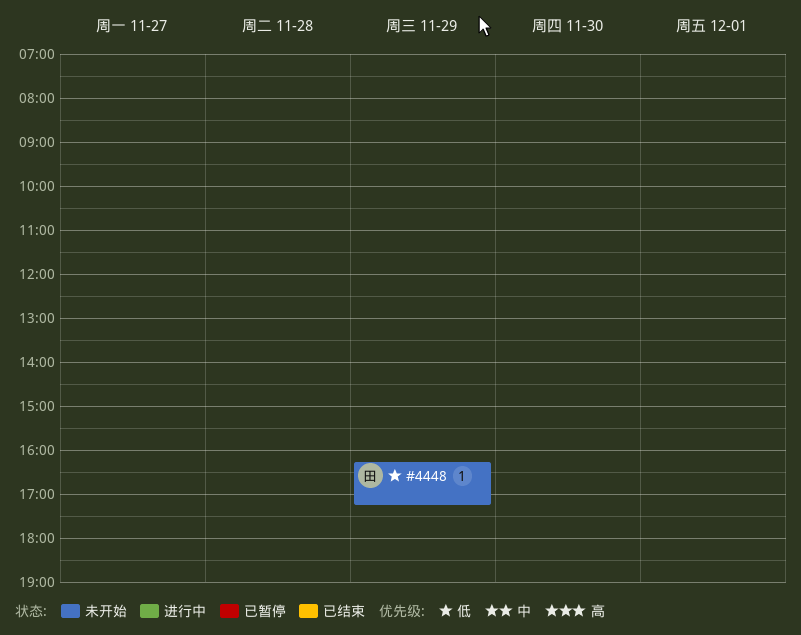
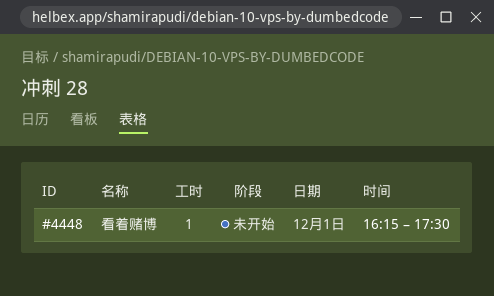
#4448, day: Nov 29 -> Dec 1
#4448, ends: 17:15 -> 17:30

